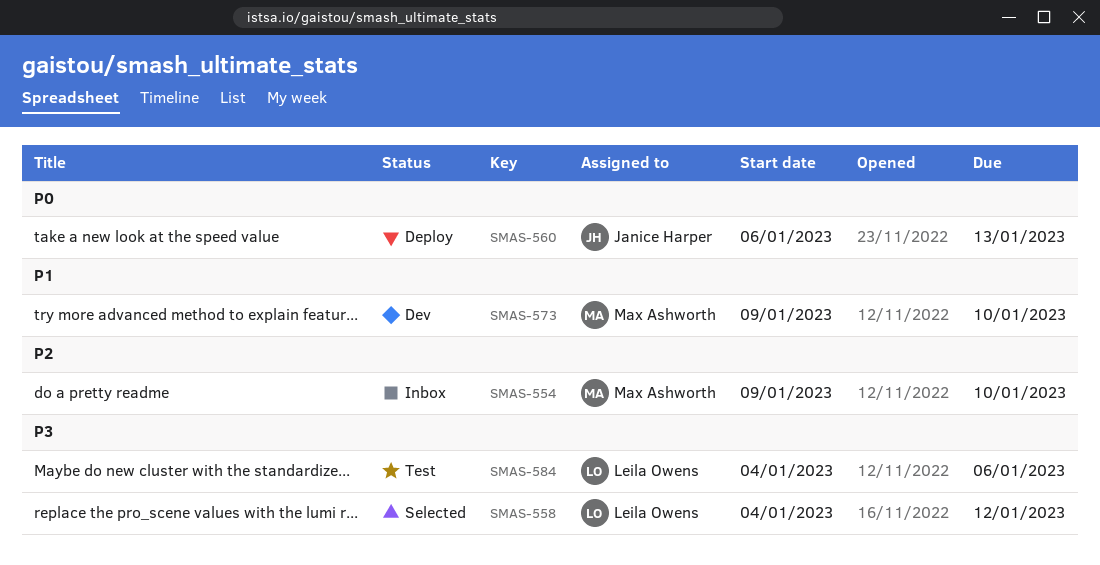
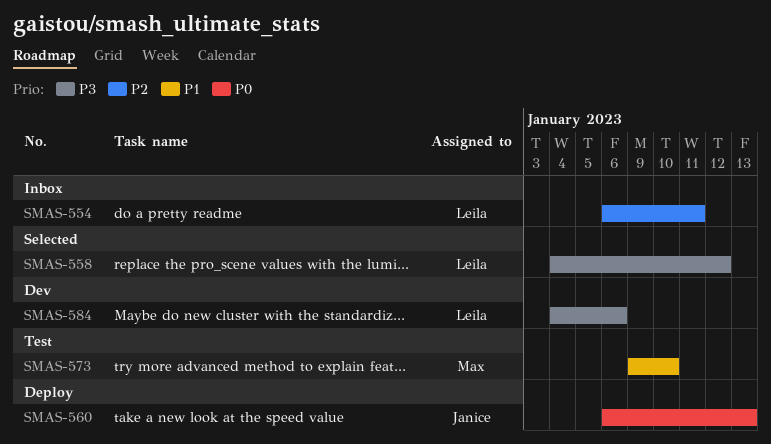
SMAS-554, owner: Max Ashworth -> Leila Owens
SMAS-554, start: Jan 9 -> Jan 6
SMAS-554, due: Jan 10 -> Jan 11
SMAS-573, status: Dev -> Test
SMAS-584, status: Test -> Dev

